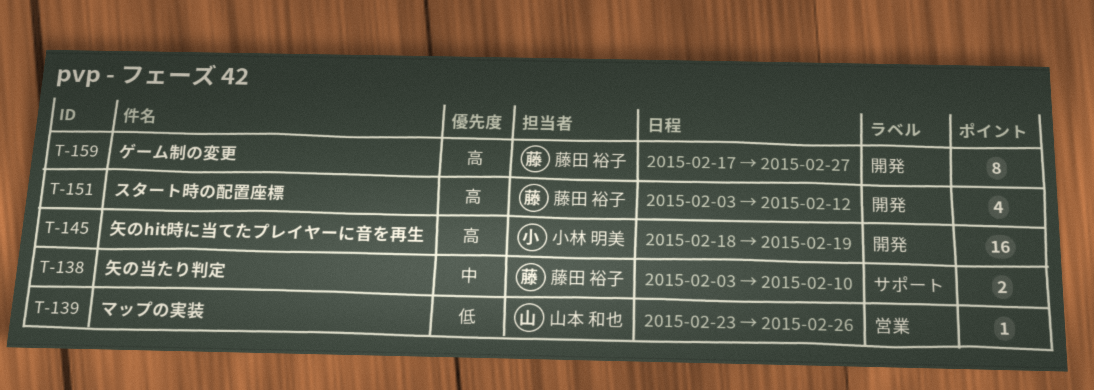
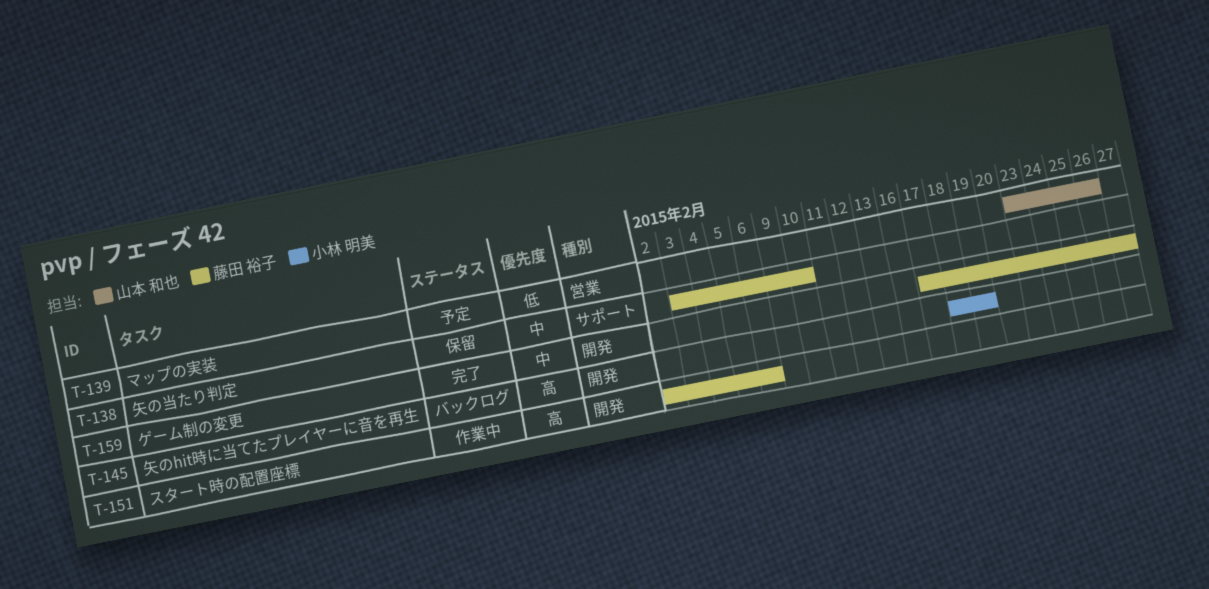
T-151, start: Feb 3 -> Feb 2
T-151, due: Feb 12 -> Feb 6
T-159, priority: 高 -> 中

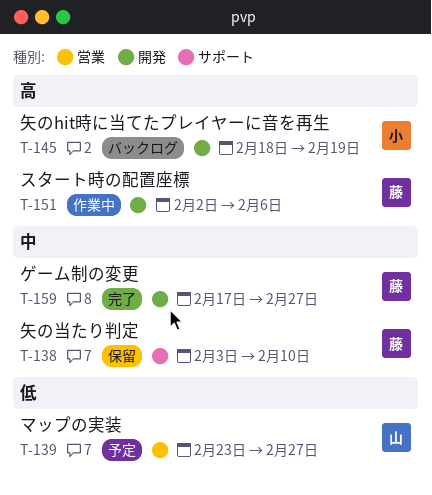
T-139, due: Feb 26 -> Feb 27

